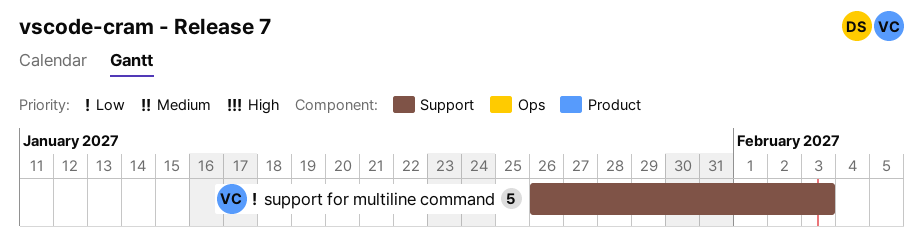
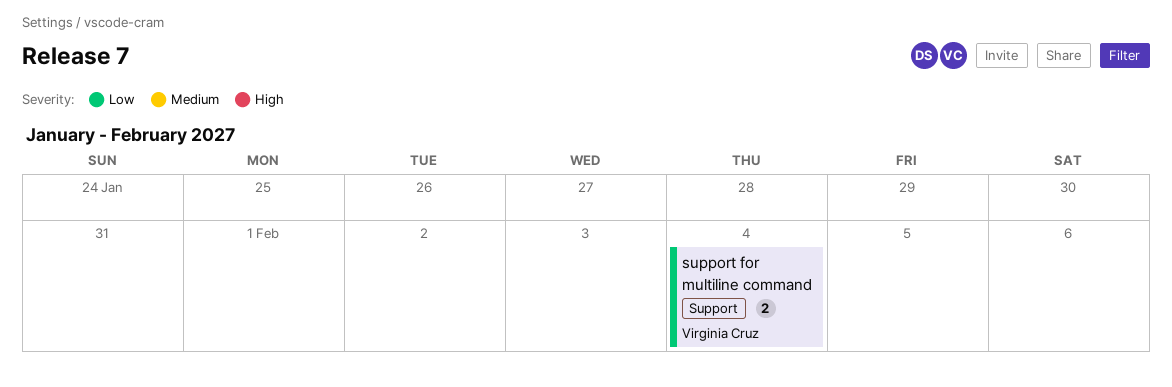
support for multiline command, estimate: 5 -> 2
support for multiline command, due: Feb 3 -> Feb 4

